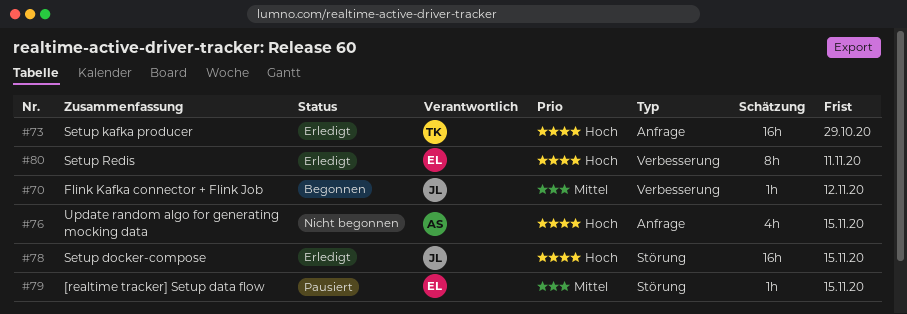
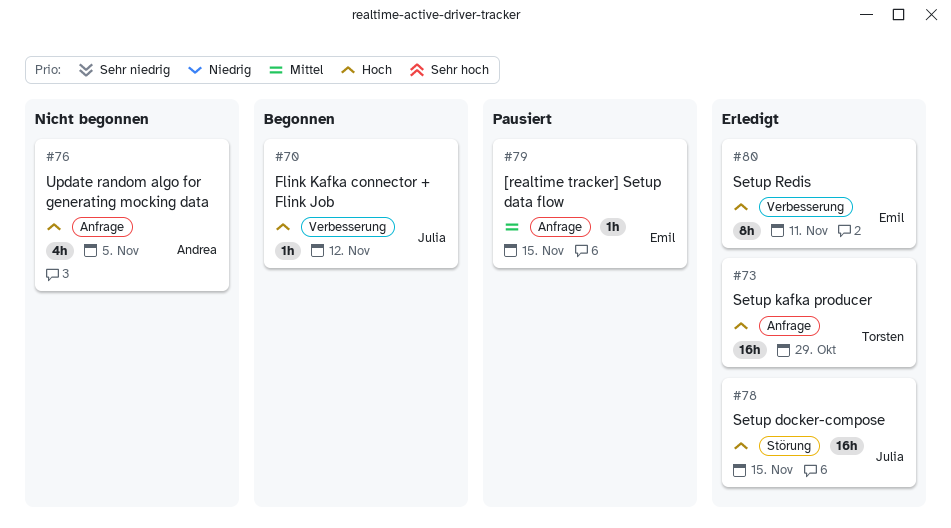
#70, priority: Mittel -> Hoch
#76, due: Nov 15 -> Nov 5
#79, label: Störung -> Anfrage

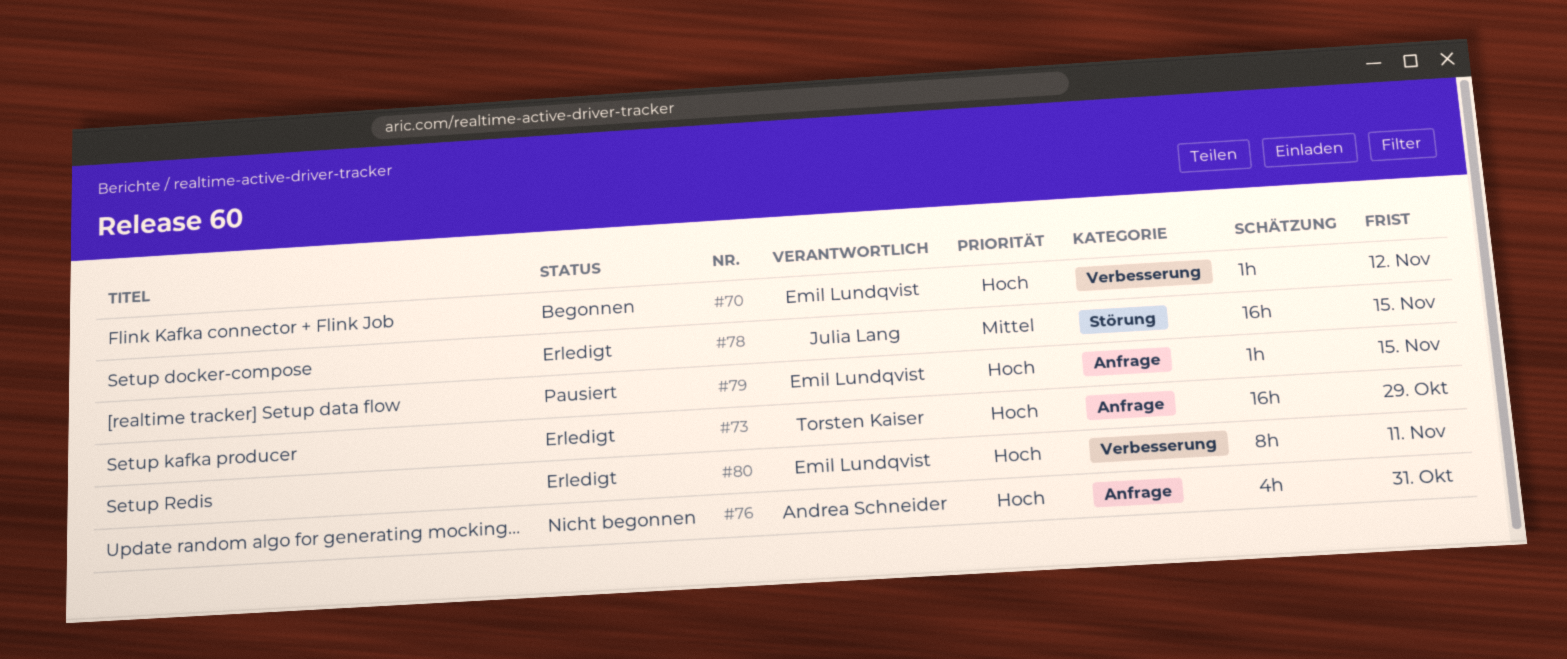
#70, owner: Julia Lang -> Emil Lundqvist
#76, due: Nov 5 -> Oct 31
#78, priority: Hoch -> Mittel
#79, priority: Mittel -> Hoch

